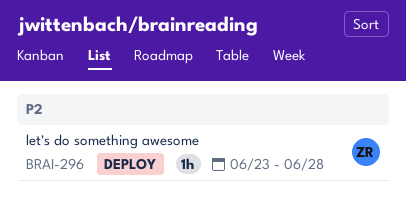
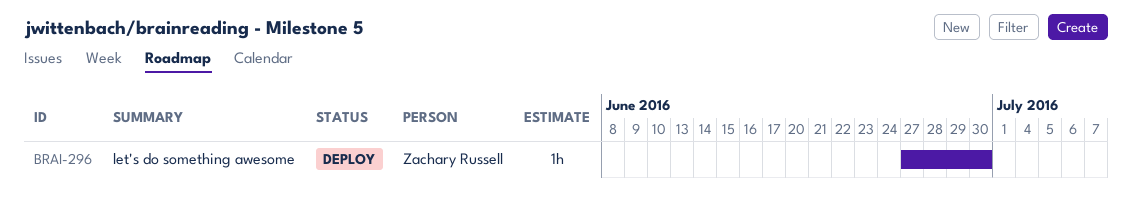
BRAI-296, start: Jun 23 -> Jun 27
BRAI-296, due: Jun 28 -> Jun 30

